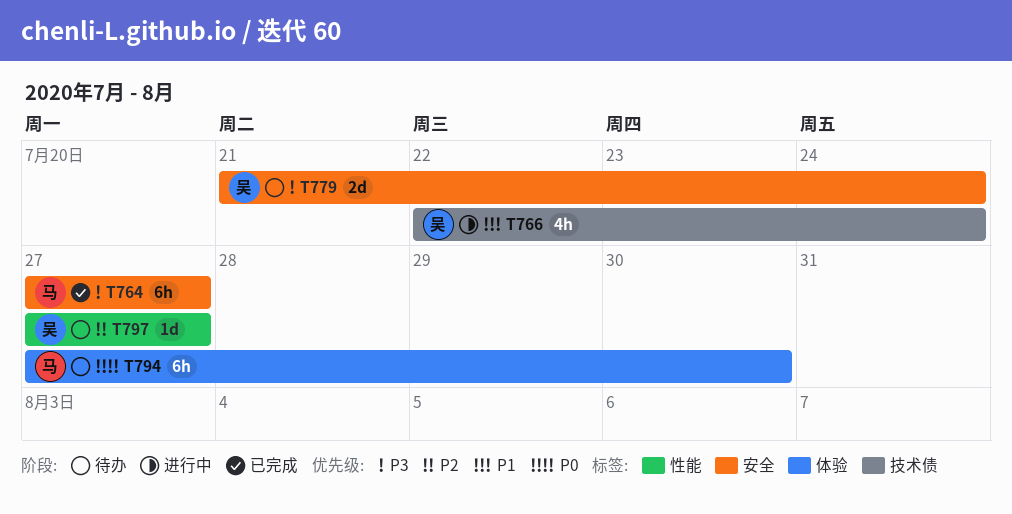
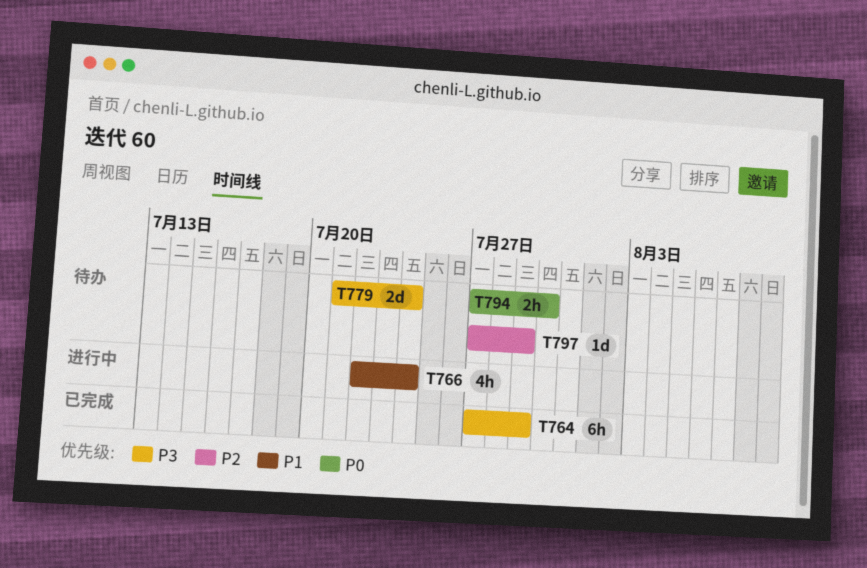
T764, due: Jul 27 -> Jul 29
T794, estimate: 6h -> 2h
T797, due: Jul 27 -> Jul 29

